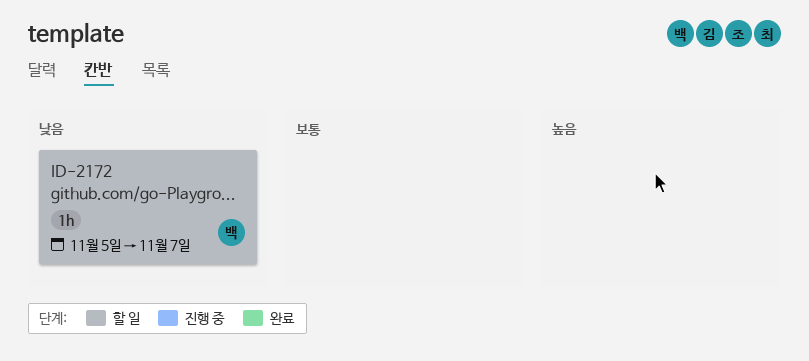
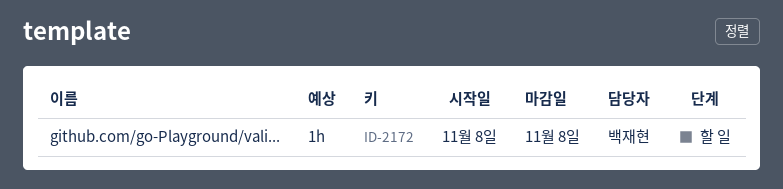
ID-2172, start: Nov 5 -> Nov 8
ID-2172, due: Nov 7 -> Nov 8

